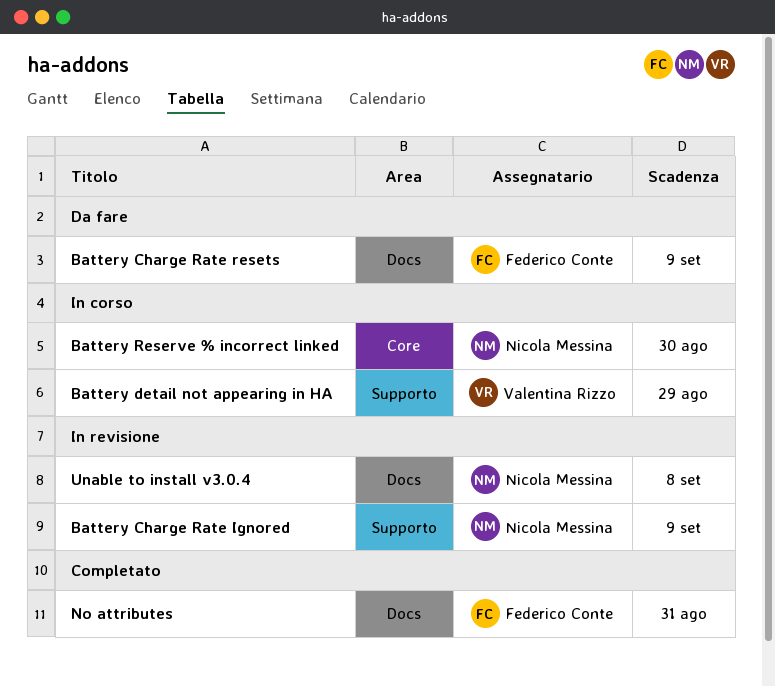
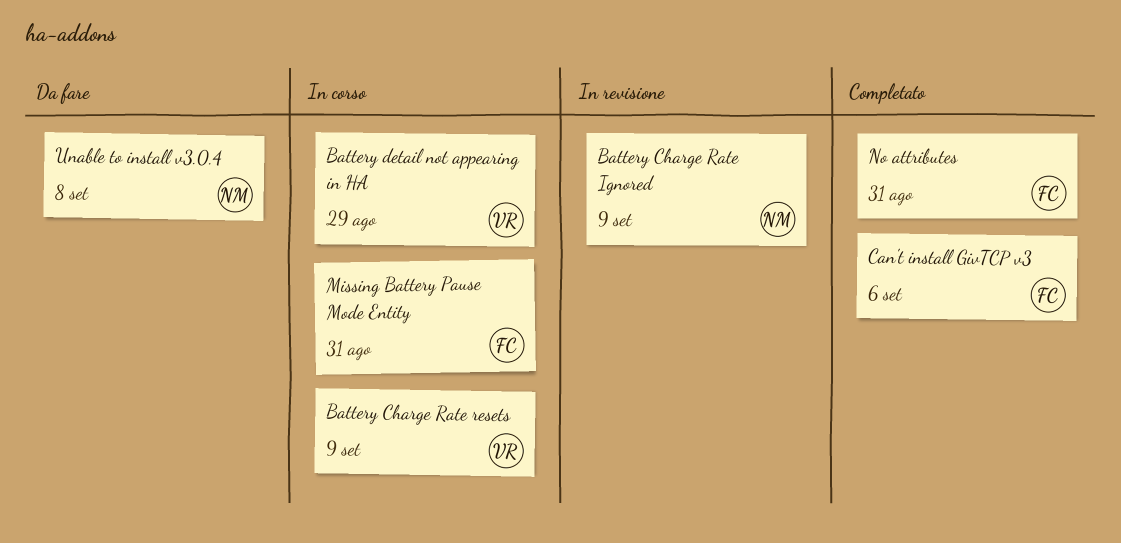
Battery Charge Rate resets, status: Da fare -> In corso
Battery Charge Rate resets, owner: Federico Conte -> Valentina Rizzo
Battery Reserve % incorrect linked: present -> none
Can't install GivTCP v3: none -> present
Missing Battery Pause Mode Entity: none -> present
Unable to install v3.0.4, status: In revisione -> Da fare

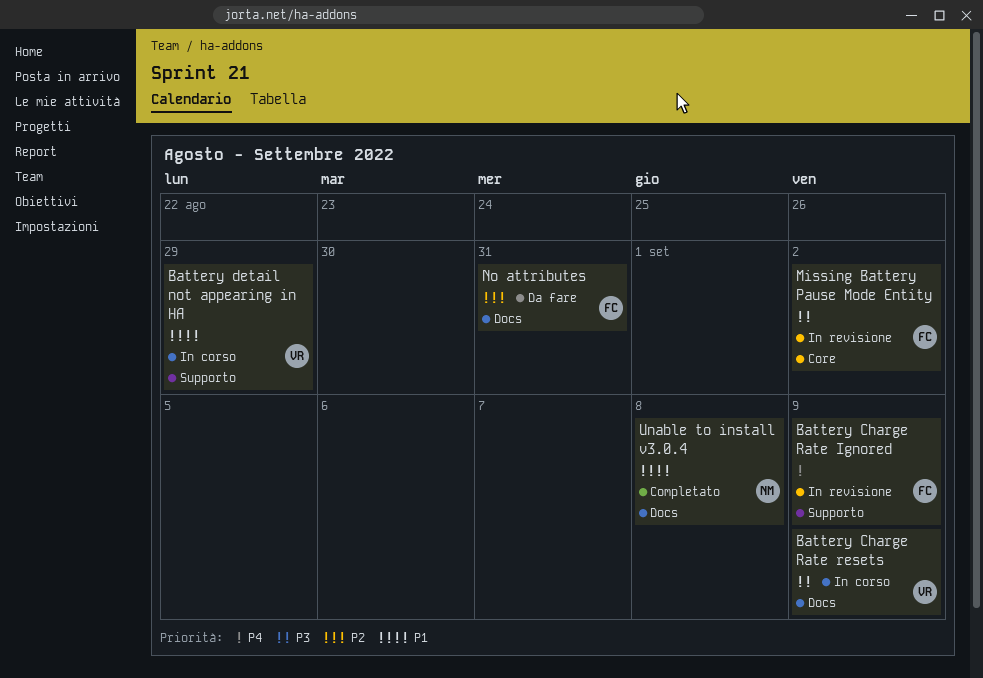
Battery Charge Rate Ignored, owner: NM -> FC
Can't install GivTCP v3: present -> none
Missing Battery Pause Mode Entity, status: In corso -> In revisione
Missing Battery Pause Mode Entity, due: Aug 31 -> Sep 2
No attributes, status: Completato -> Da fare
Unable to install v3.0.4, status: Da fare -> Completato

